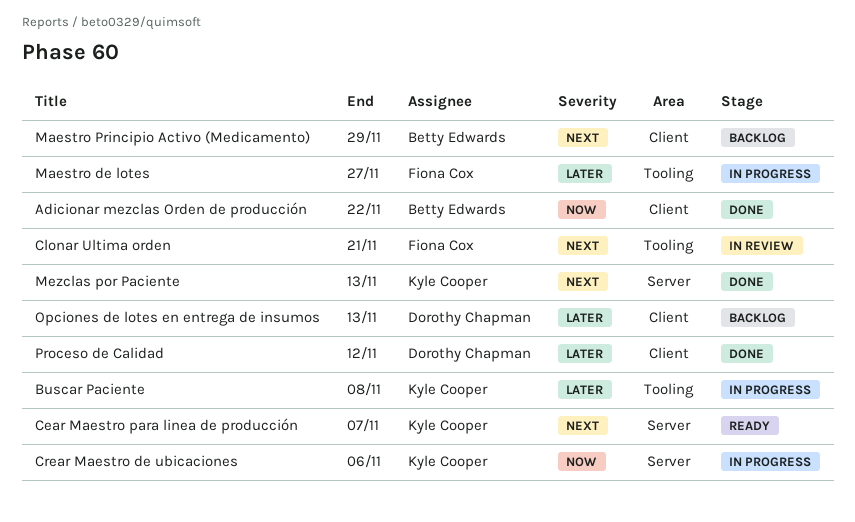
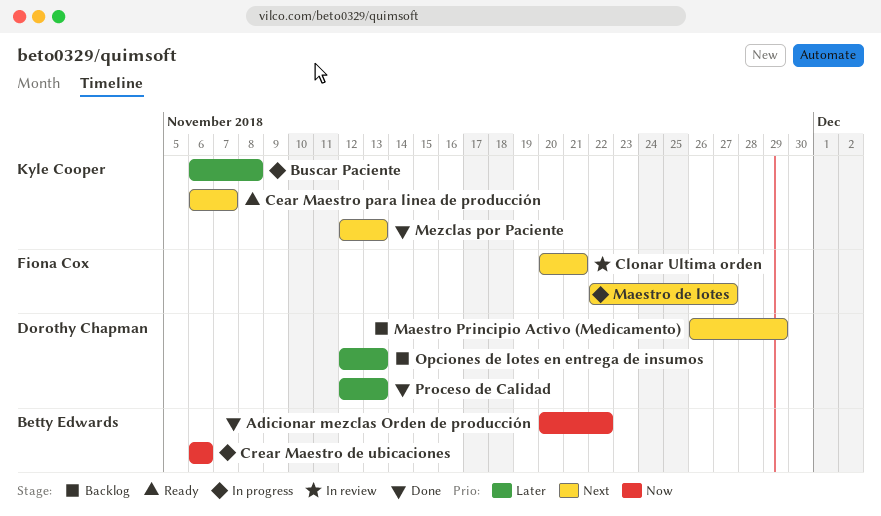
Crear Maestro de ubicaciones, owner: Kyle Cooper -> Betty Edwards
Maestro de lotes, priority: Later -> Next
Maestro Principio Activo (Medicamento), owner: Betty Edwards -> Dorothy Chapman
Proceso de Calidad, due: Nov 12 -> Nov 13

